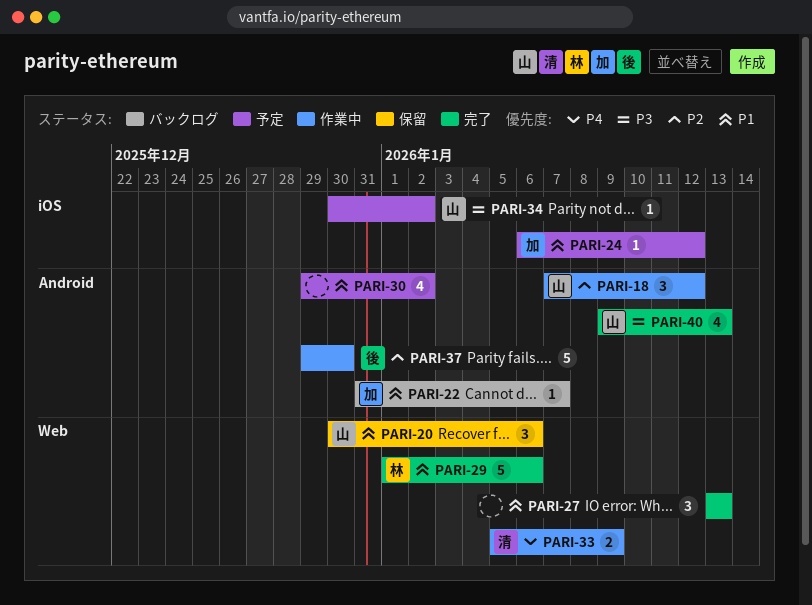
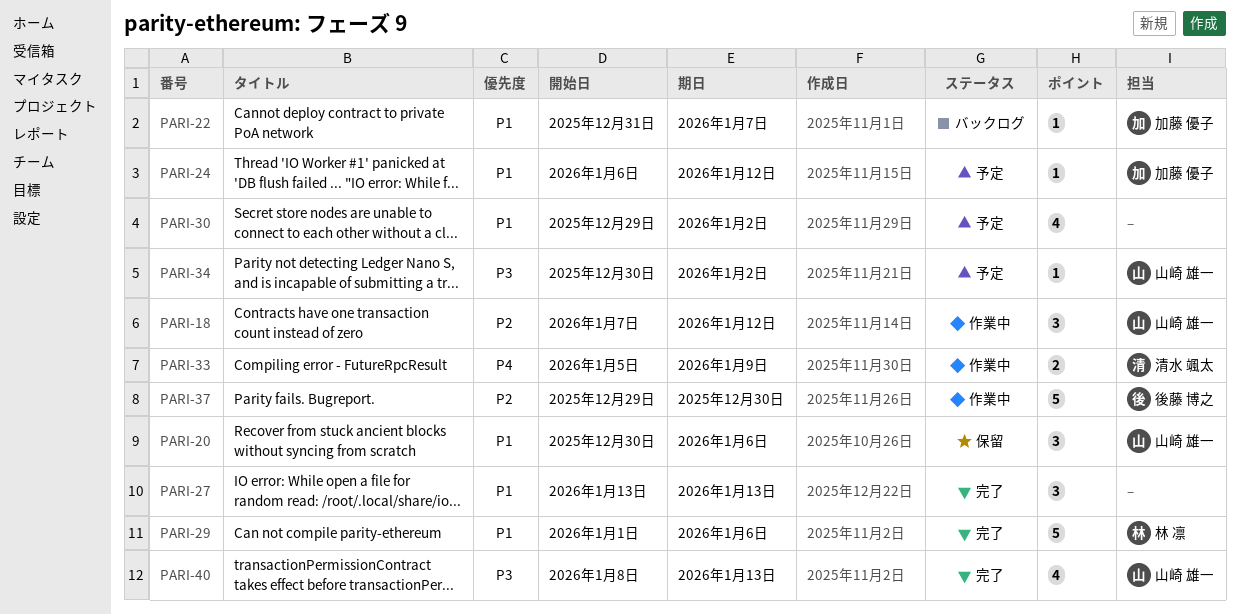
PARI-40, start: Jan 9 -> Jan 8

